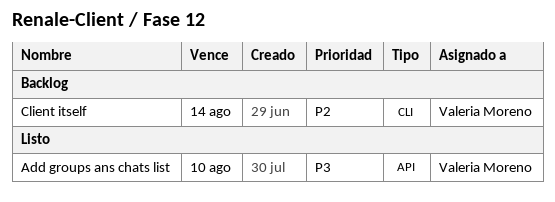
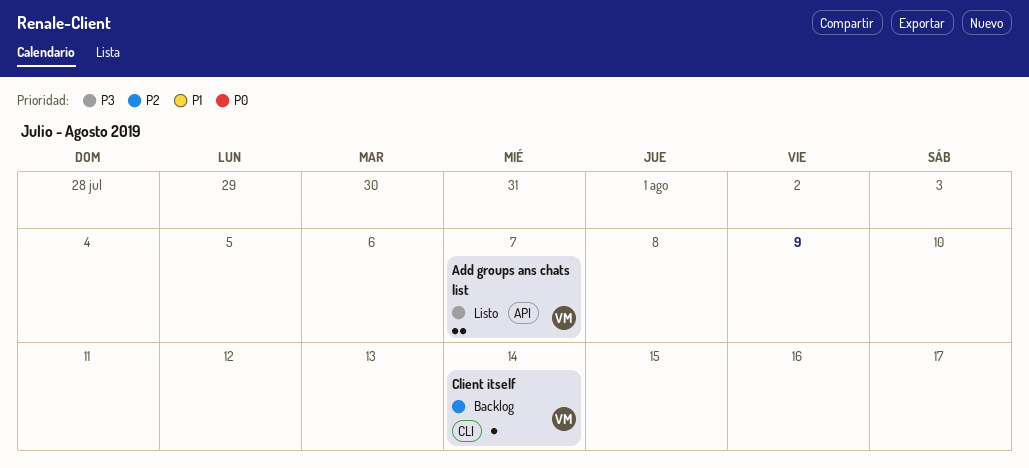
Add groups ans chats list, due: Aug 10 -> Aug 7

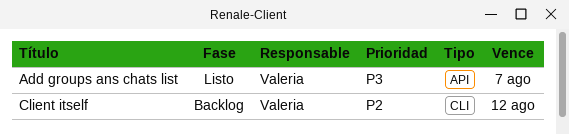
Client itself, due: Aug 14 -> Aug 12

